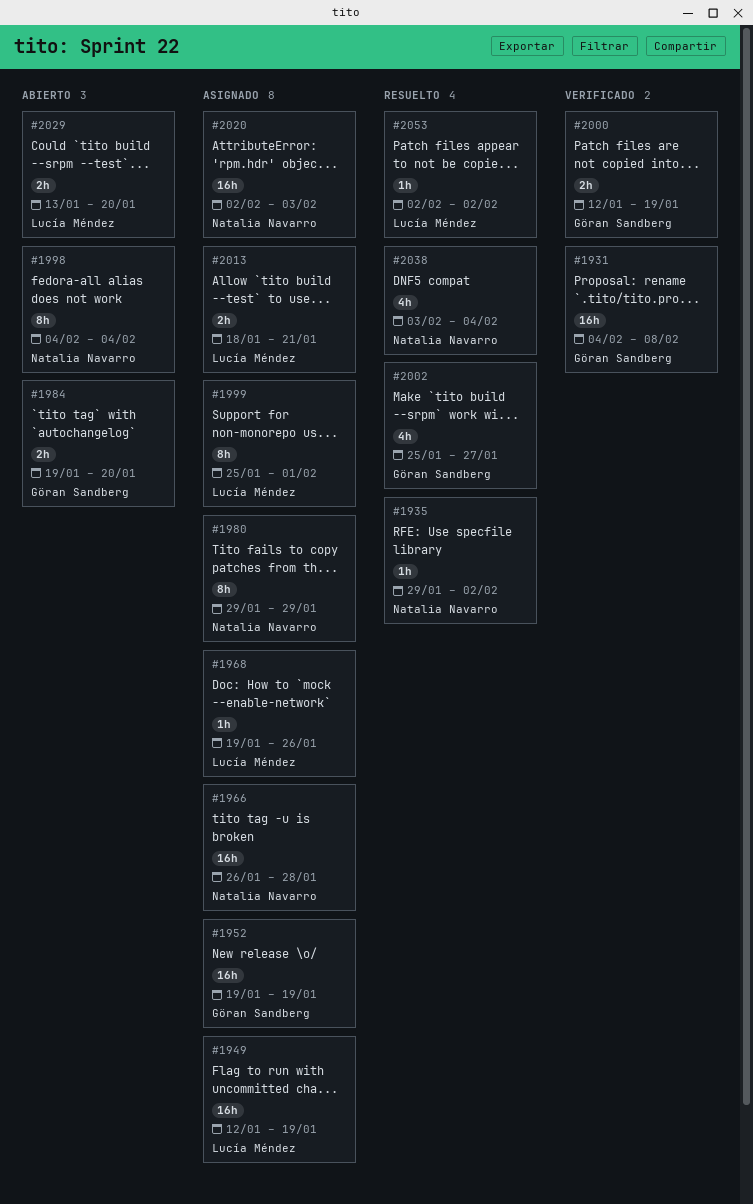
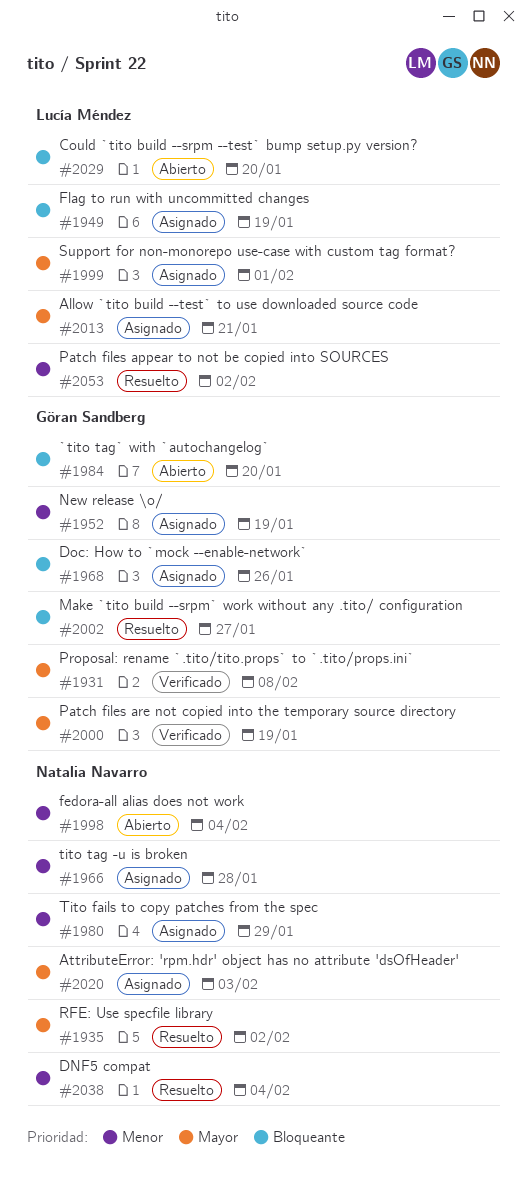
#1968, owner: Lucía Méndez -> Göran Sandberg

